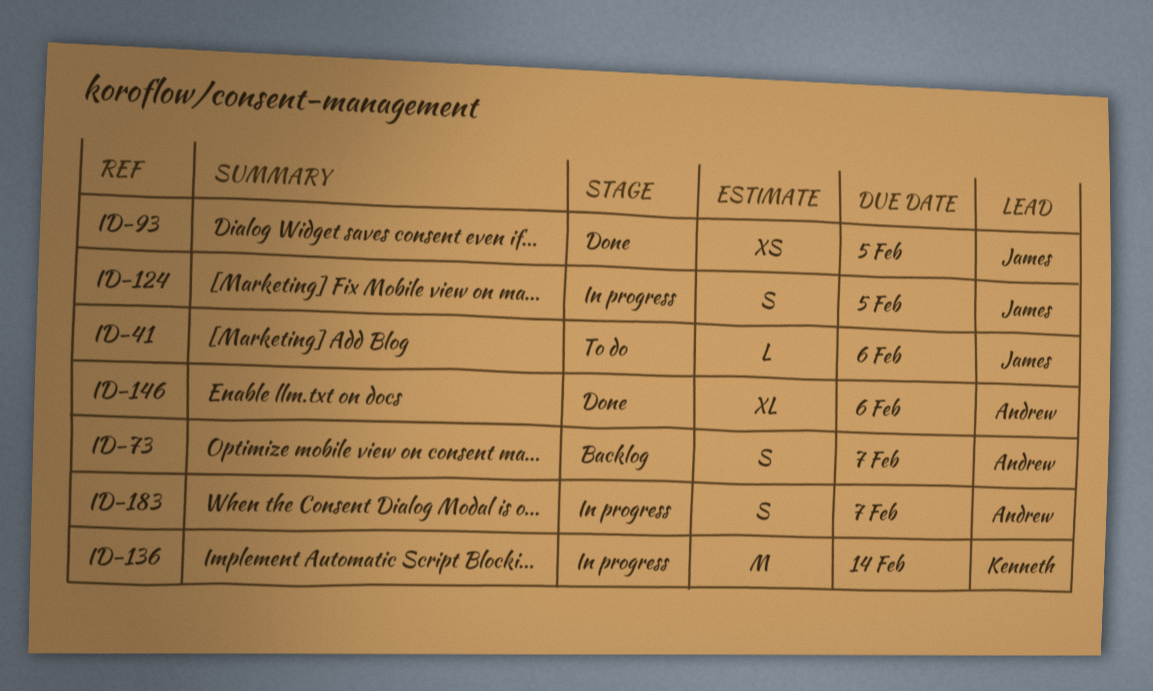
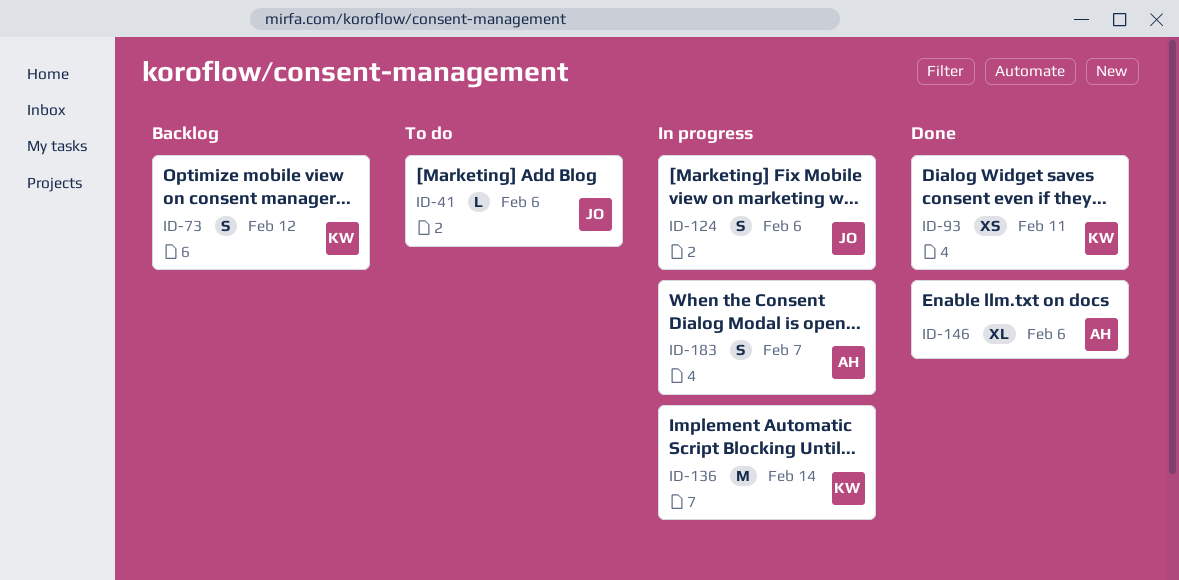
ID-73, owner: Andrew -> Kenneth
ID-73, due: Feb 7 -> Feb 12
ID-93, owner: James -> Kenneth
ID-93, due: Feb 5 -> Feb 11
ID-124, due: Feb 5 -> Feb 6

